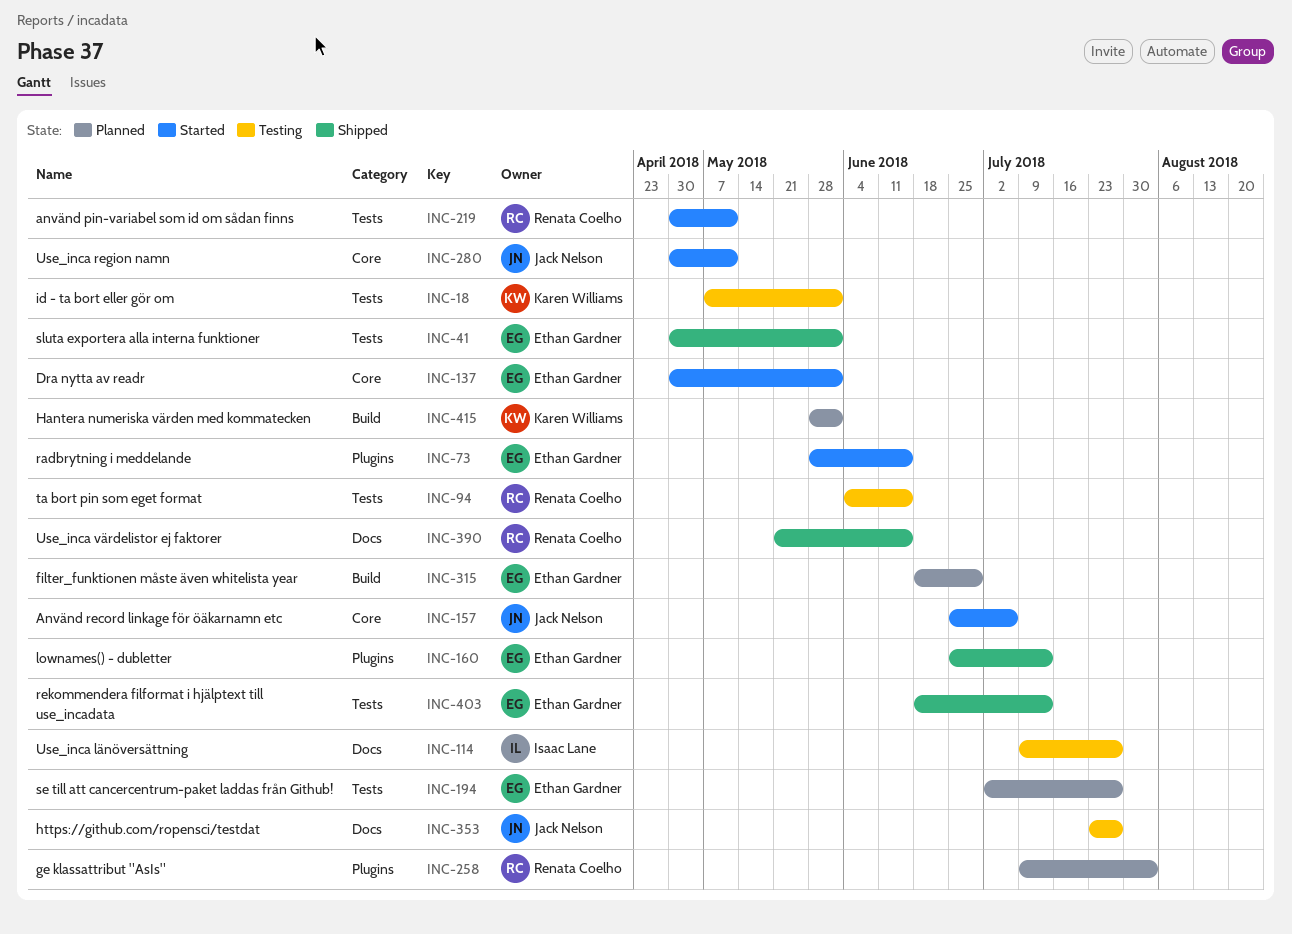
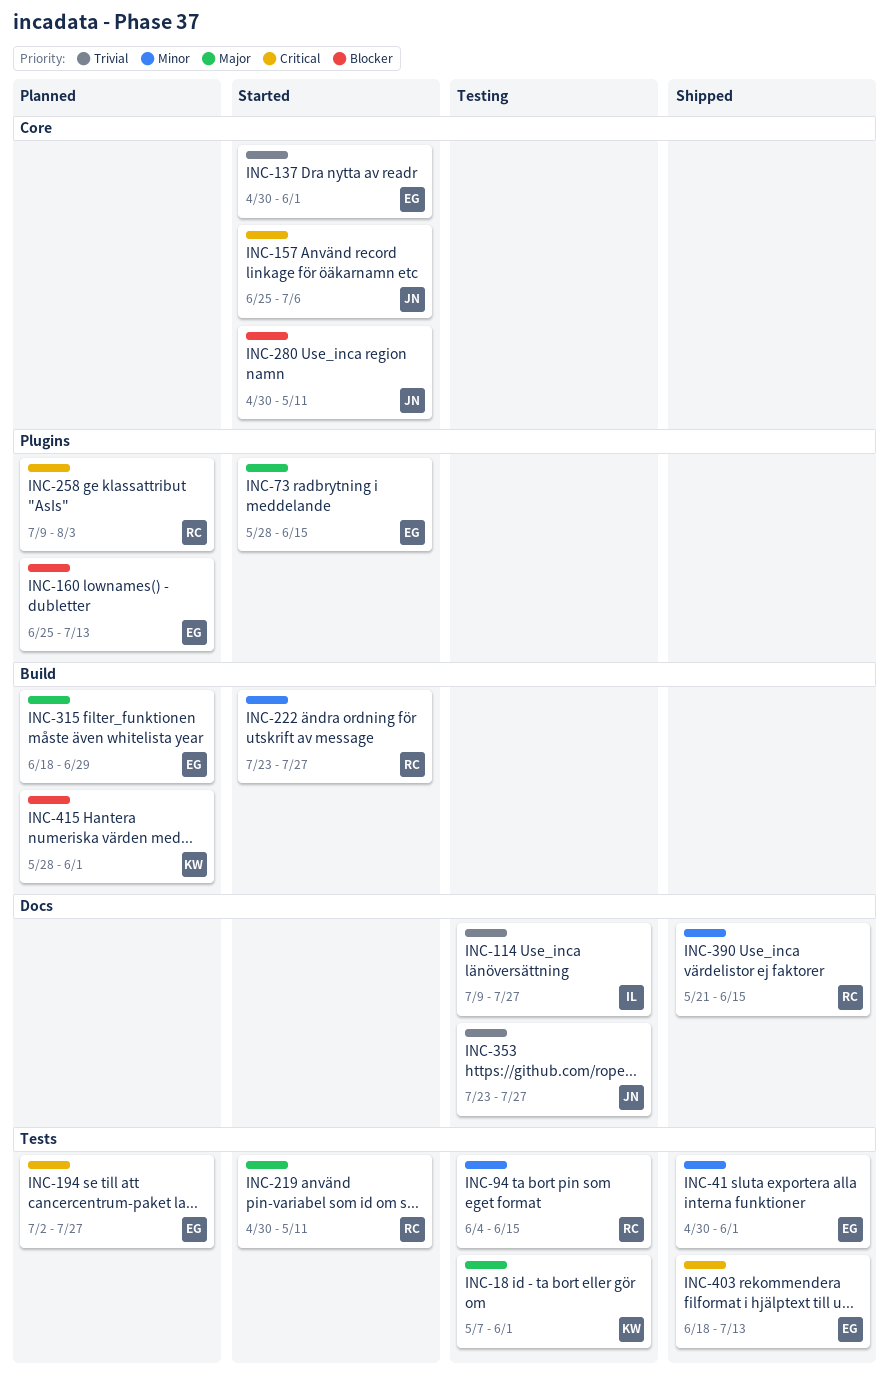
INC-160, status: Shipped -> Planned
INC-222: none -> present

